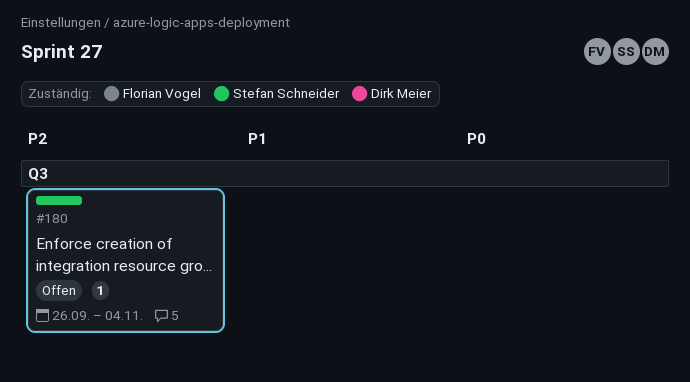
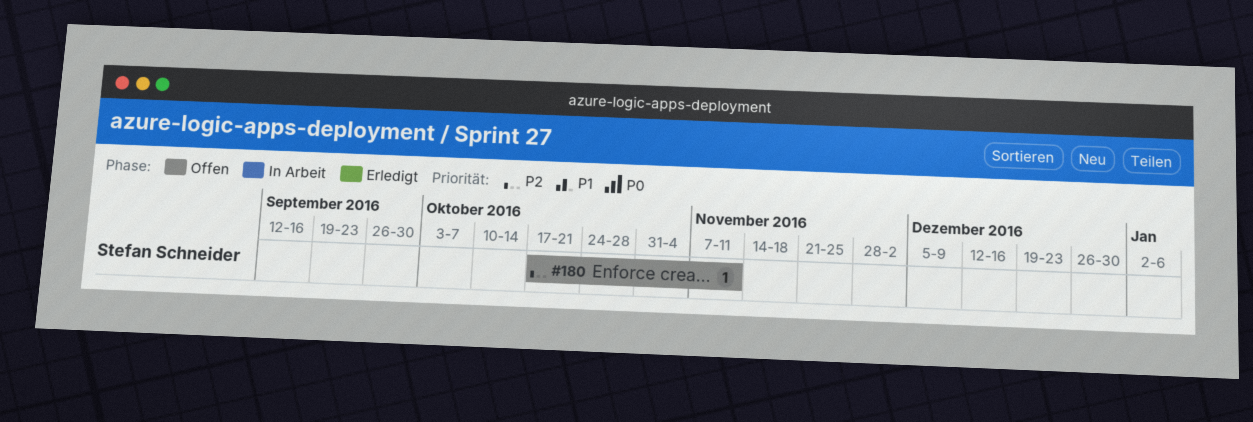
#180, start: Sep 26 -> Oct 17
#180, due: Nov 4 -> Nov 11

